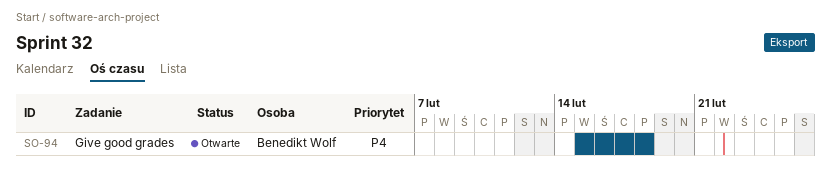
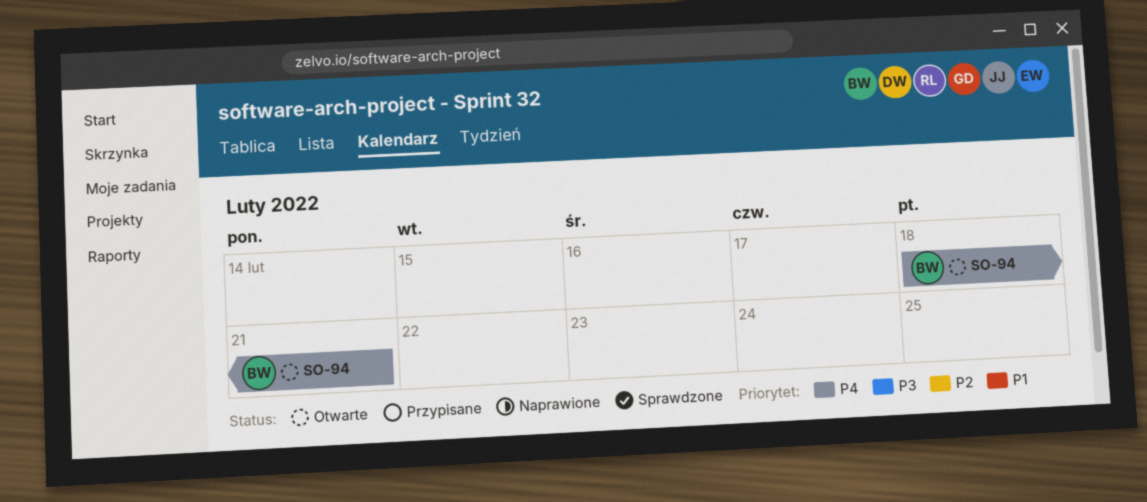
SO-94, start: Feb 15 -> Feb 18
SO-94, due: Feb 18 -> Feb 21

